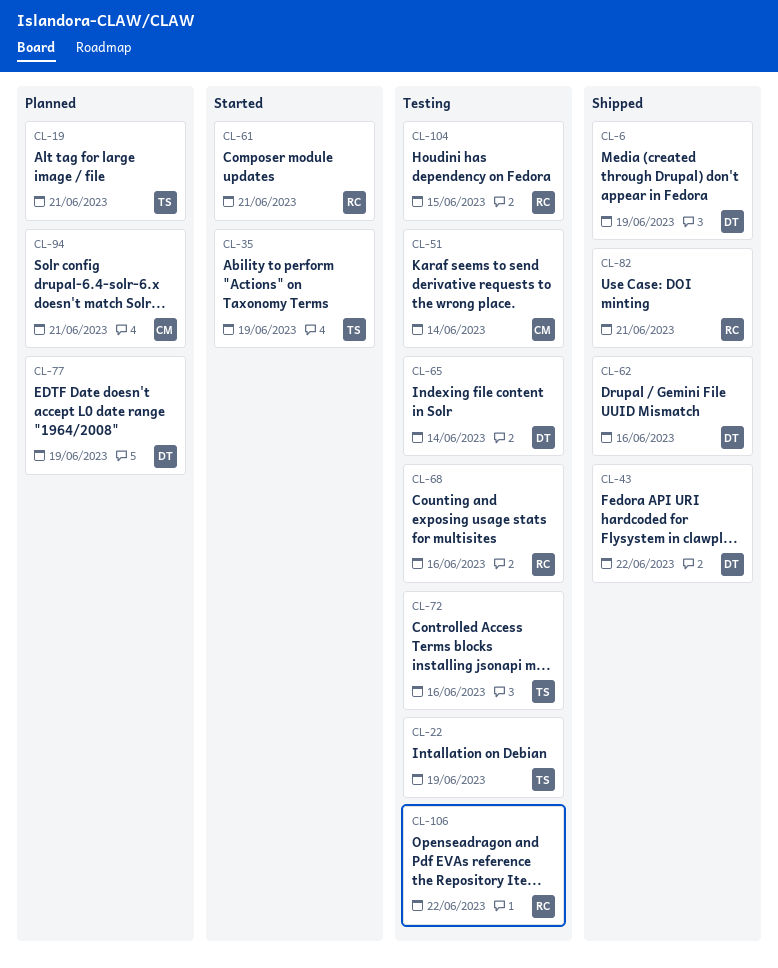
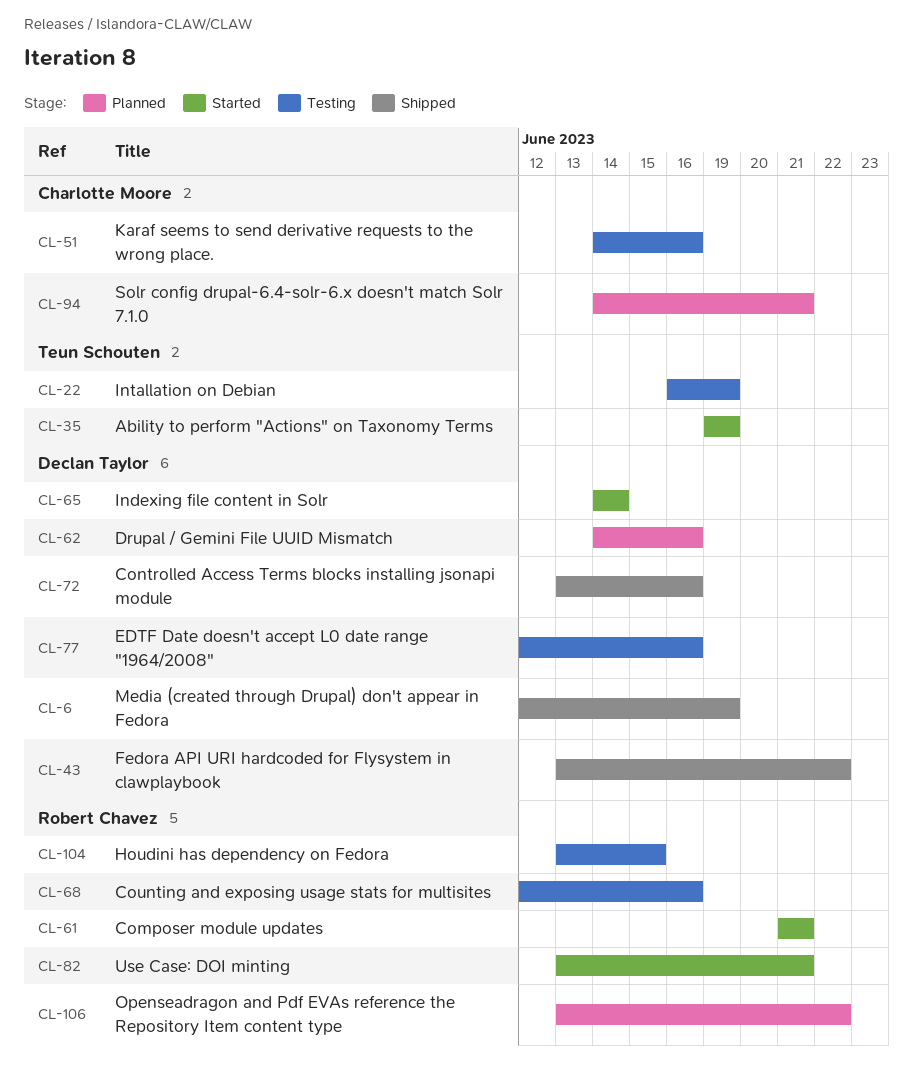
CL-19: present -> none
CL-51, due: Jun 14 -> Jun 16
CL-62, status: Shipped -> Planned
CL-65, status: Testing -> Started
CL-72, status: Testing -> Shipped
CL-72, owner: Teun Schouten -> Declan Taylor
CL-77, status: Planned -> Testing
CL-77, due: Jun 19 -> Jun 16
CL-82, status: Shipped -> Started
CL-106, status: Testing -> Planned

